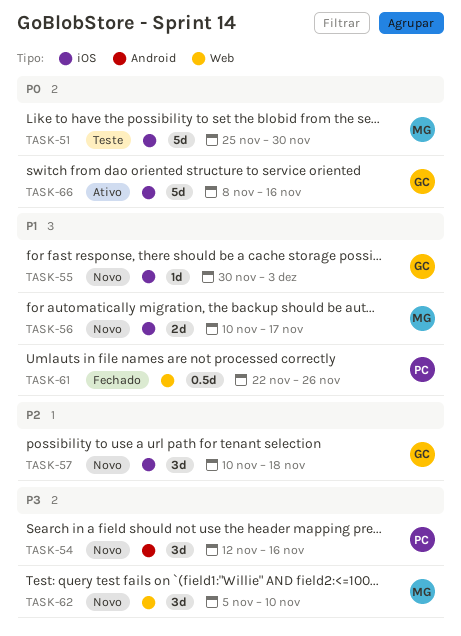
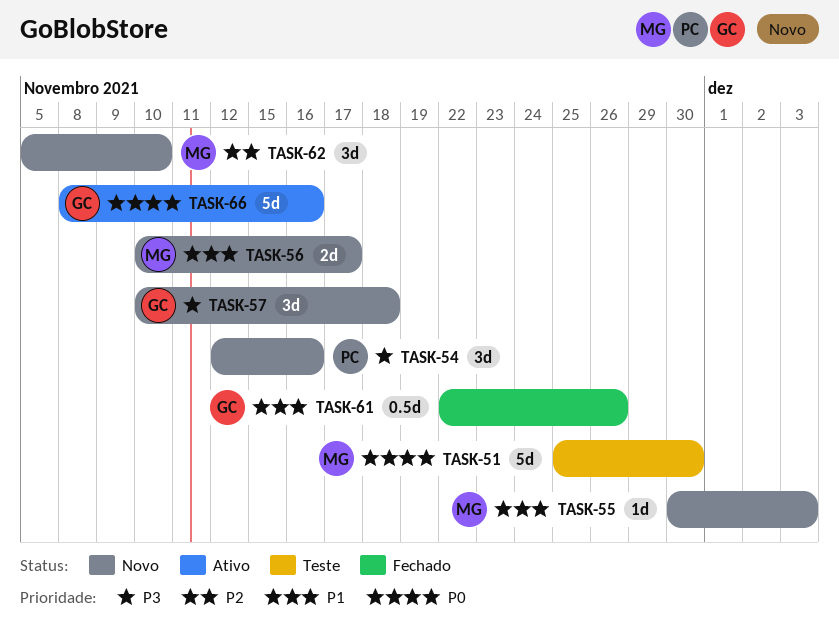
TASK-55, owner: GC -> MG
TASK-57, priority: P2 -> P3
TASK-61, owner: PC -> GC
TASK-62, priority: P3 -> P2

